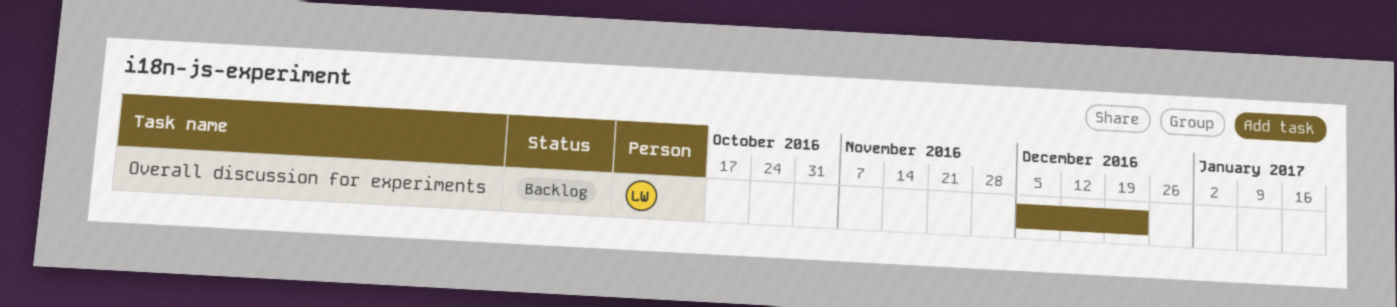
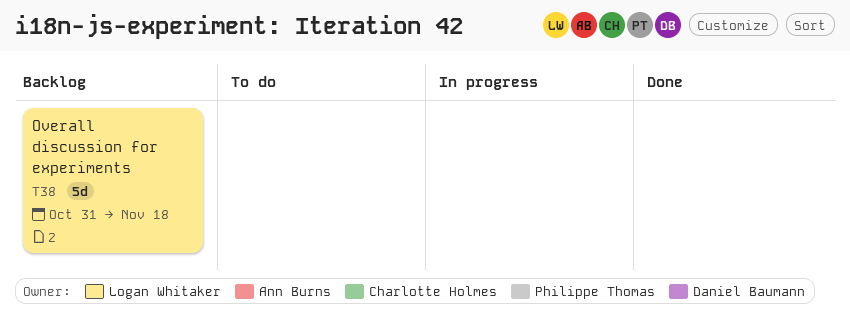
Overall discussion for experiments, start: Dec 5 -> Oct 31
Overall discussion for experiments, due: Dec 23 -> Nov 18

